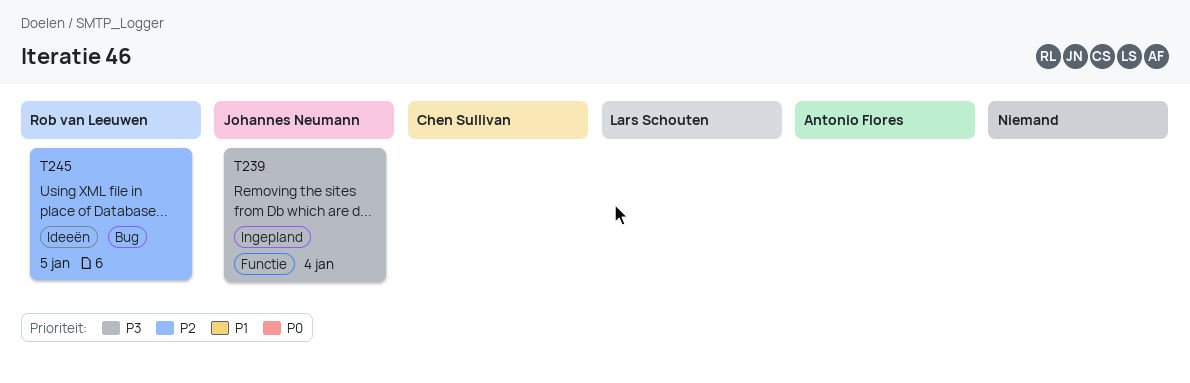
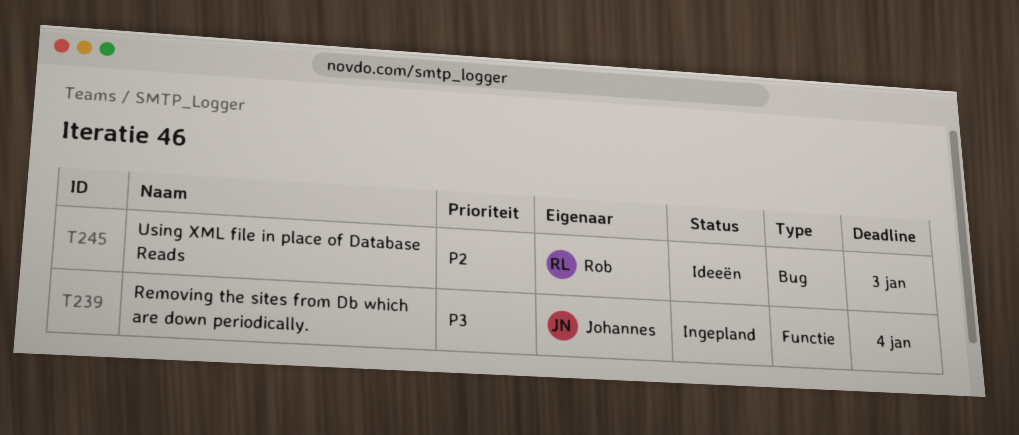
T245, due: Jan 5 -> Jan 3

